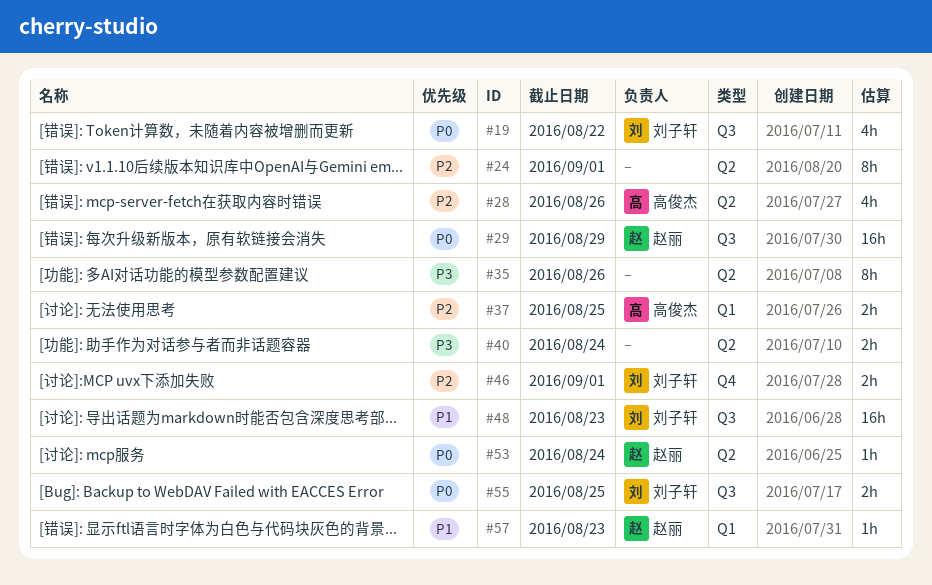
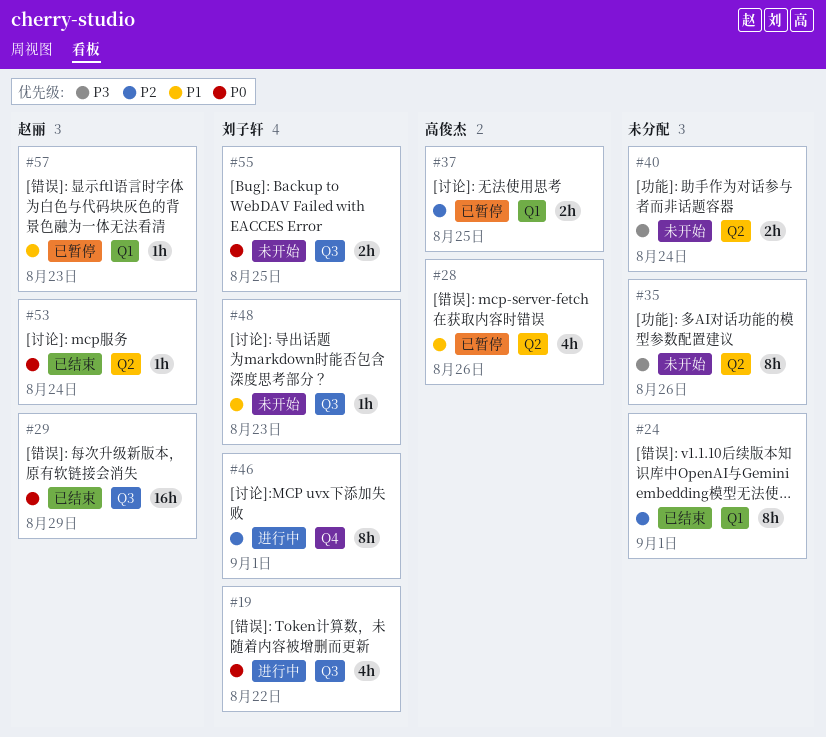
#24, label: Q2 -> Q1
#28, priority: P2 -> P1
#46, estimate: 2h -> 8h
#48, estimate: 16h -> 1h

